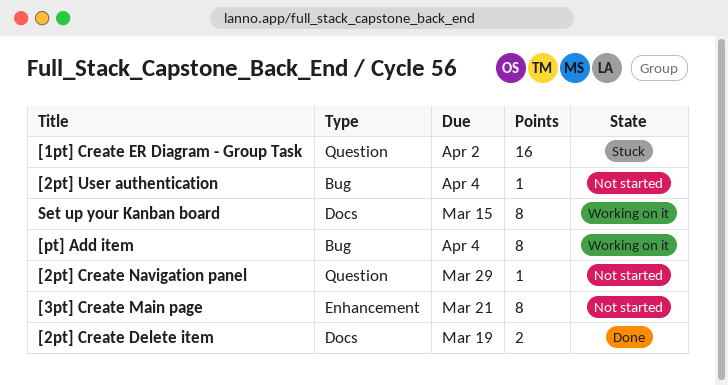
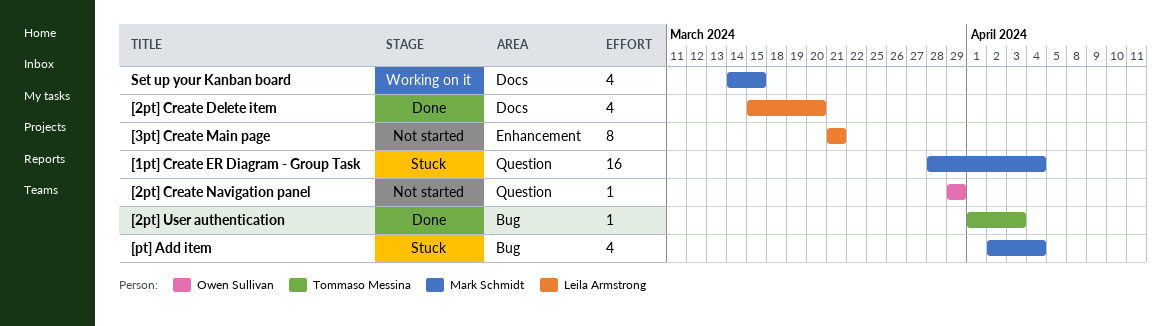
[1pt] Create ER Diagram - Group Task, due: Apr 2 -> Apr 4
[2pt] Create Delete item, estimate: 2 -> 4
[2pt] Create Delete item, due: Mar 19 -> Mar 20
[2pt] User authentication, status: Not started -> Done
[2pt] User authentication, due: Apr 4 -> Apr 3
[pt] Add item, status: Working on it -> Stuck
[pt] Add item, estimate: 8 -> 4
Set up your Kanban board, estimate: 8 -> 4

